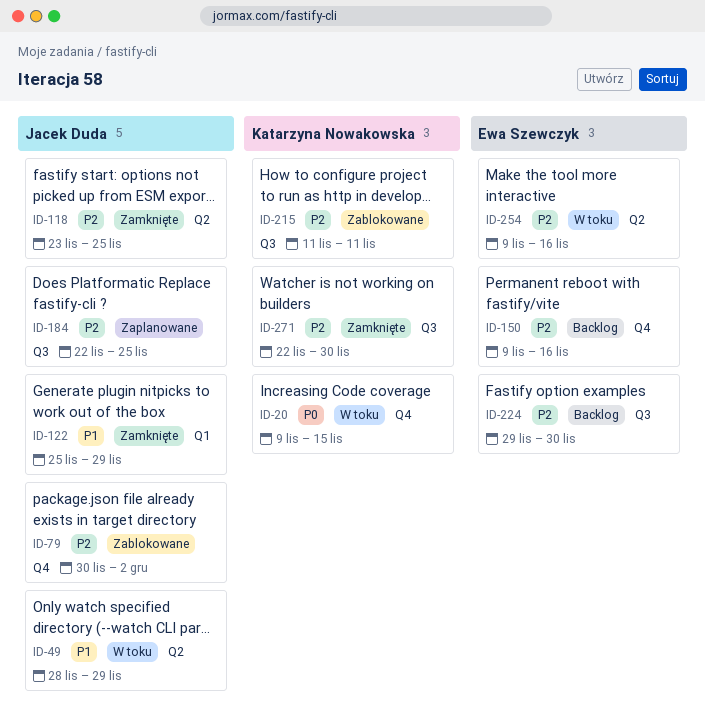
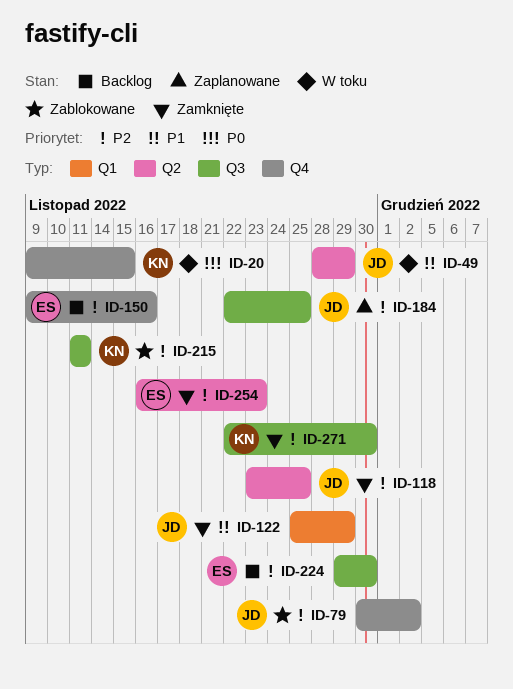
ID-254, status: W toku -> Zamknięte
ID-254, start: Nov 9 -> Nov 16
ID-254, due: Nov 16 -> Nov 23

